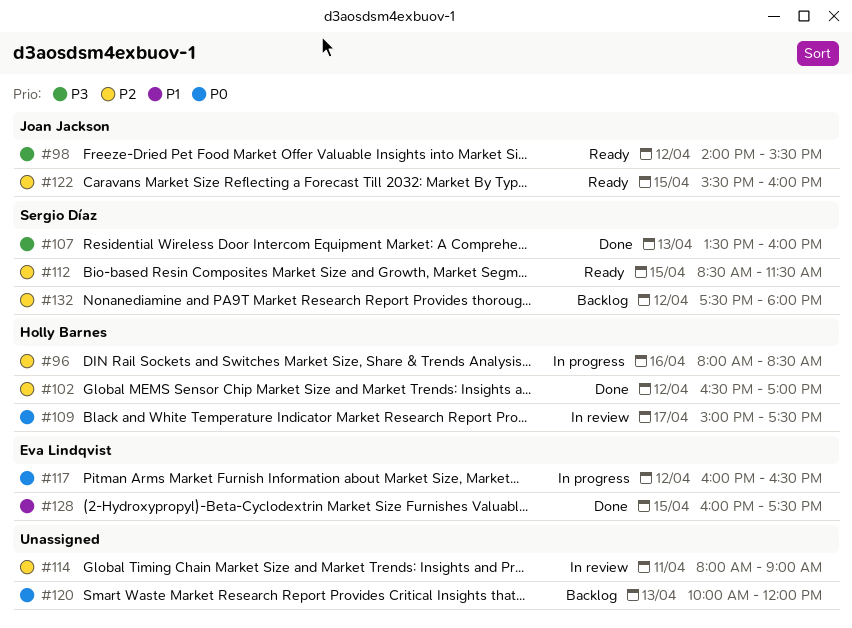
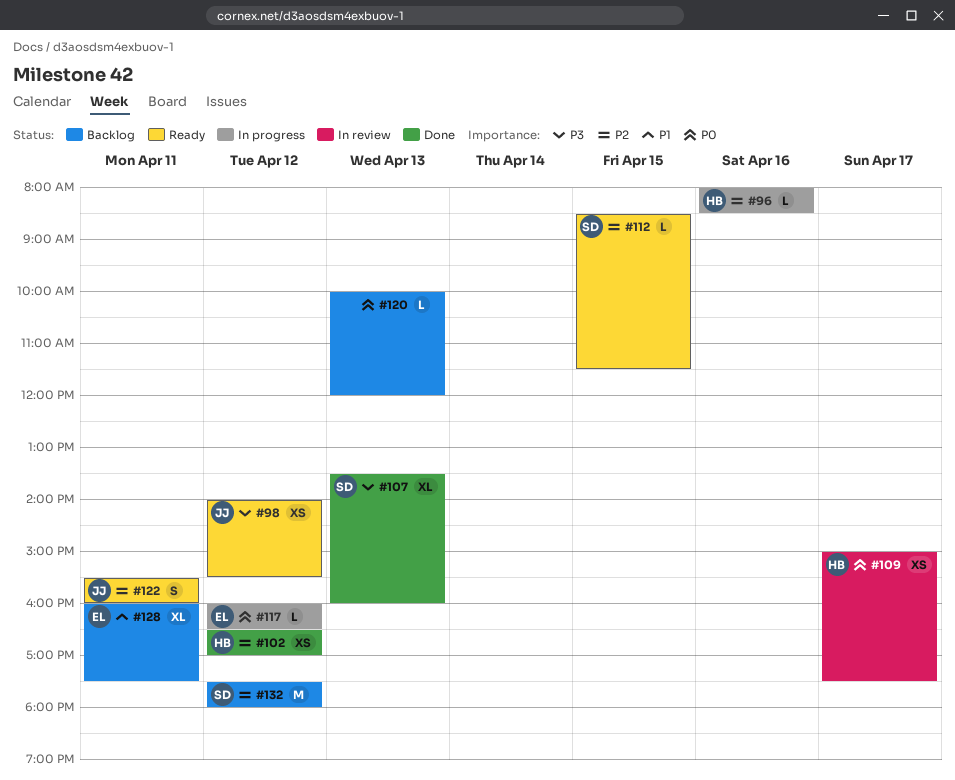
#114: present -> none
#122, day: Apr 15 -> Apr 11
#128, status: Done -> Backlog
#128, day: Apr 15 -> Apr 11

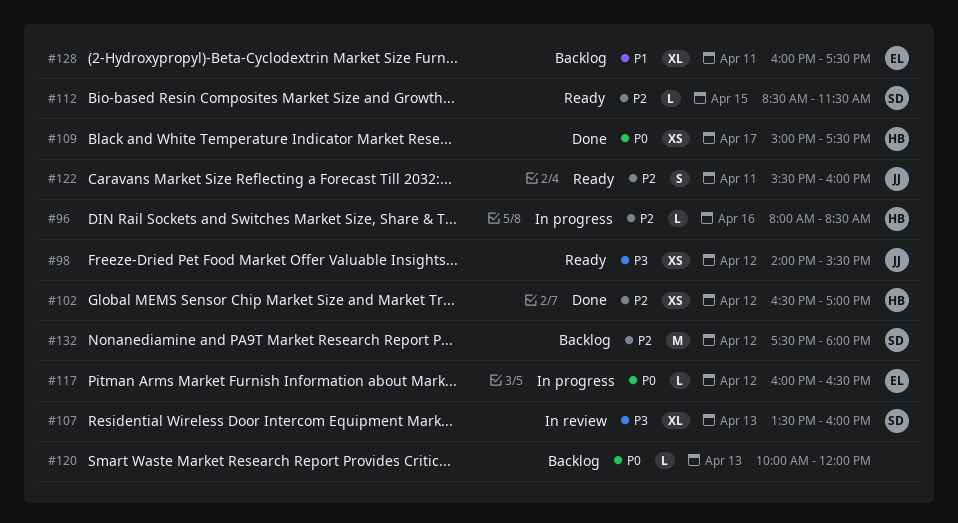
#107, status: Done -> In review
#109, status: In review -> Done

